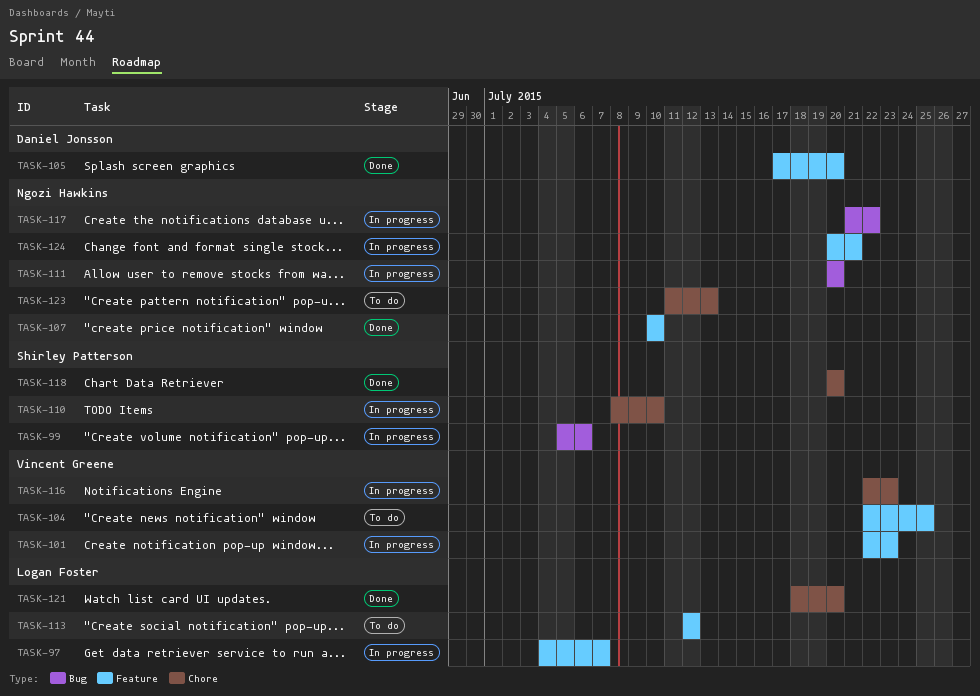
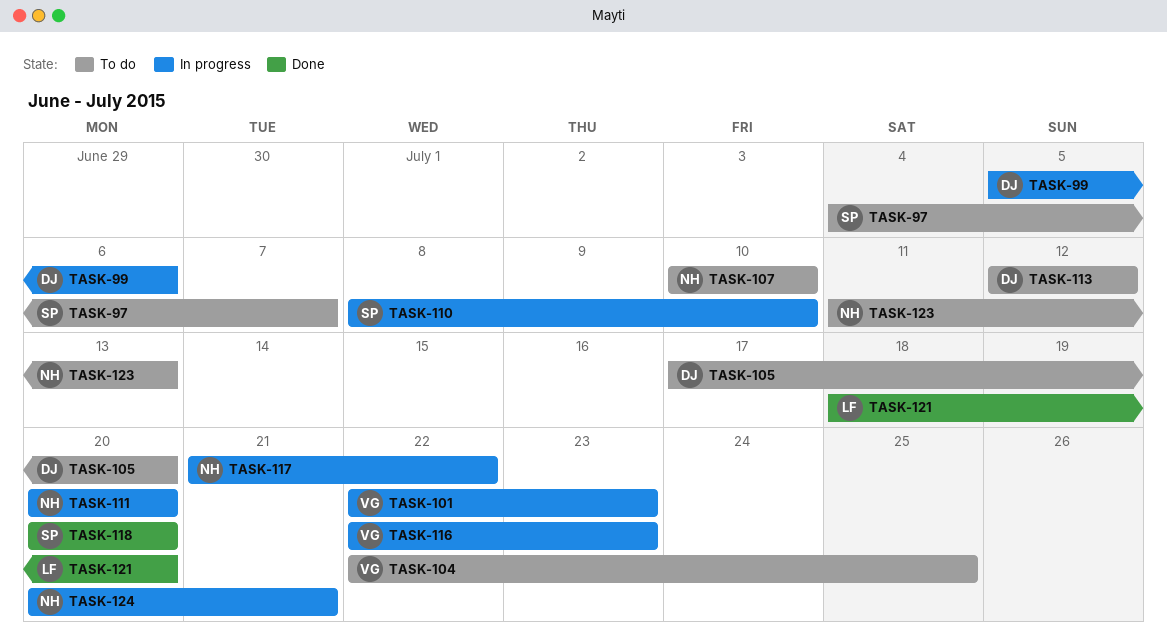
TASK-97, status: In progress -> To do
TASK-97, owner: Logan Foster -> Shirley Patterson
TASK-99, owner: Shirley Patterson -> Daniel Jonsson
TASK-105, status: Done -> To do
TASK-107, status: Done -> To do
TASK-113, owner: Logan Foster -> Daniel Jonsson

